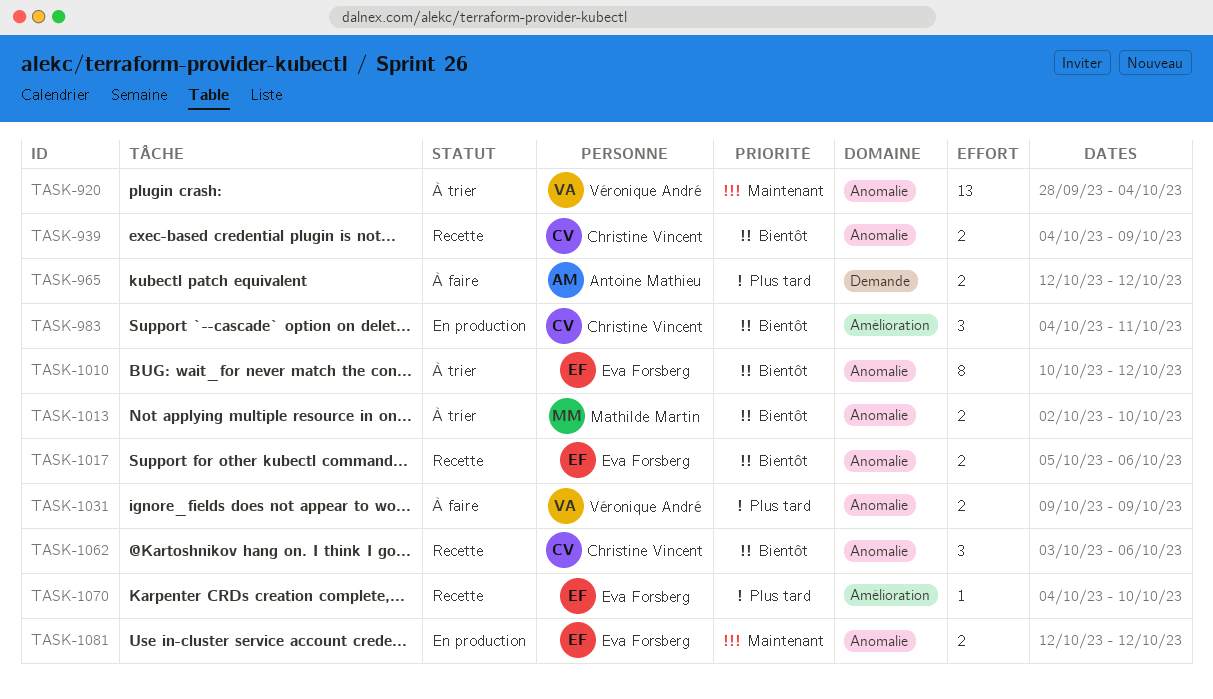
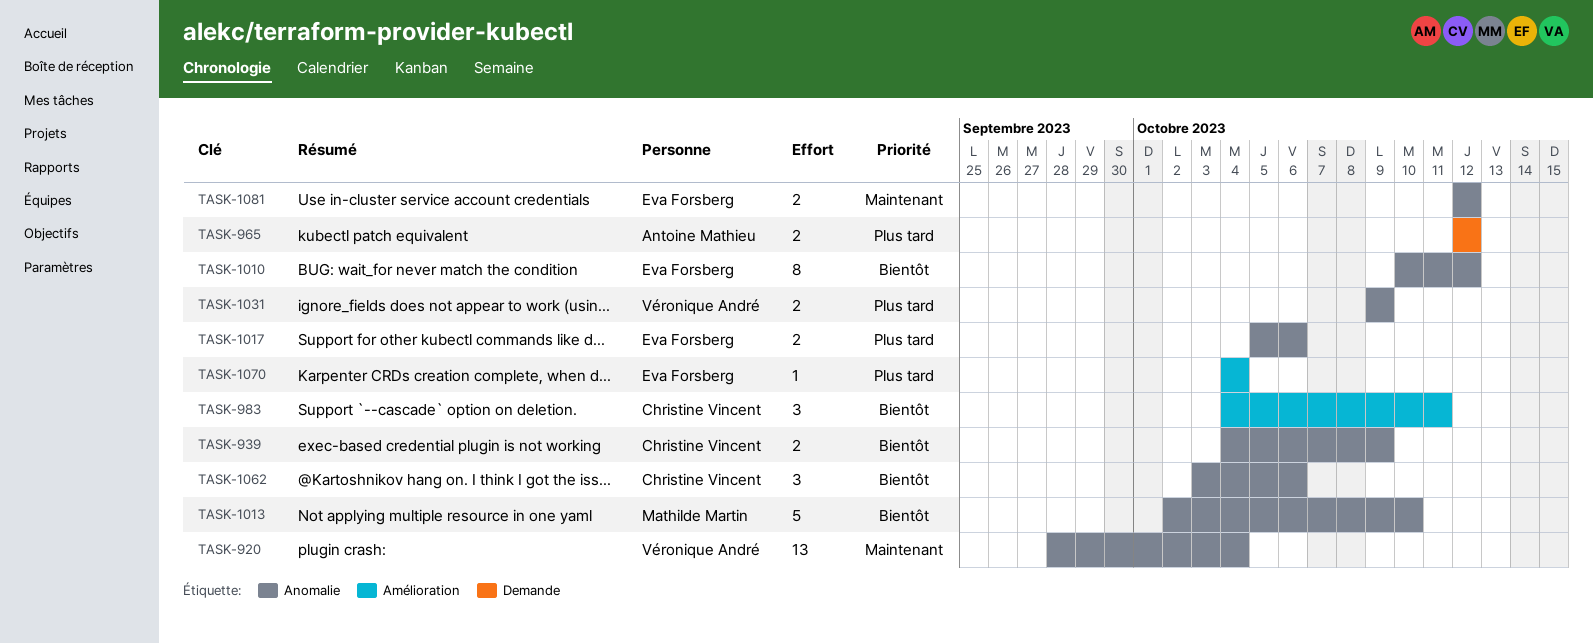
TASK-1013, estimate: 2 -> 5
TASK-1017, priority: Bientôt -> Plus tard
TASK-1070, due: Oct 10 -> Oct 4

